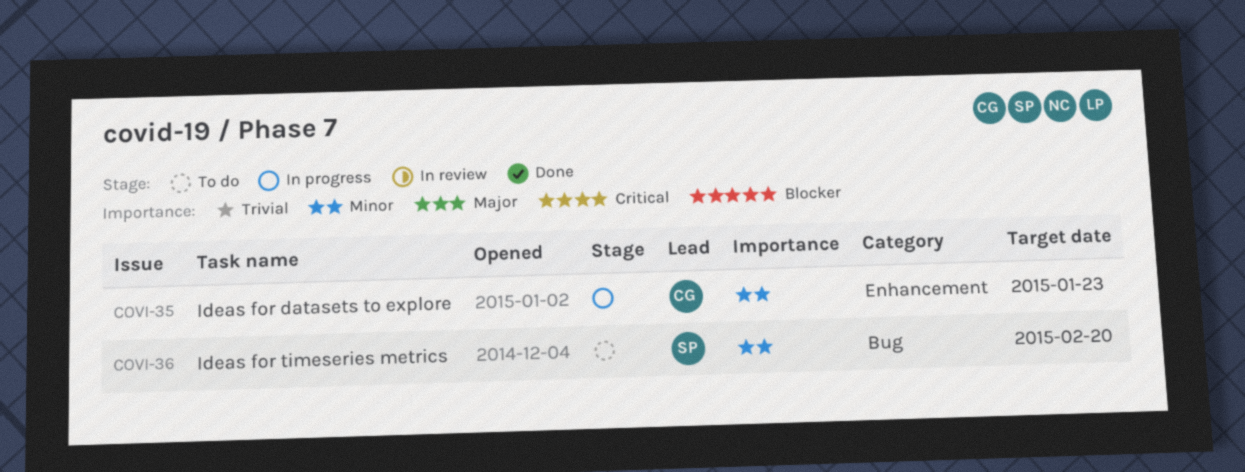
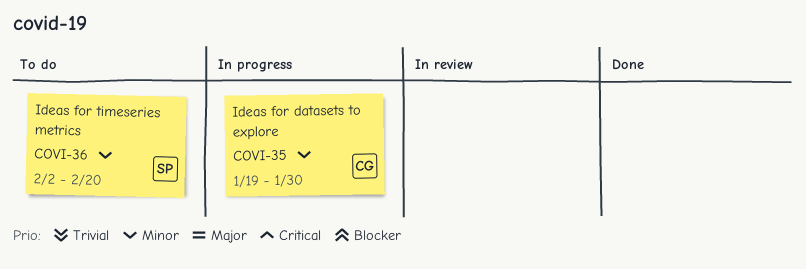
COVI-35, due: Jan 23 -> Jan 30

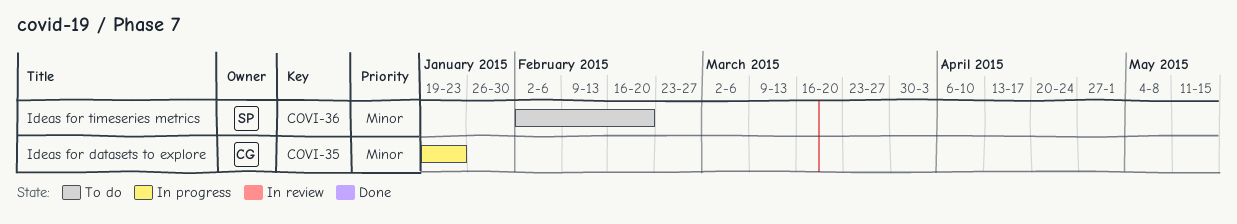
COVI-35, due: Jan 30 -> Jan 23

